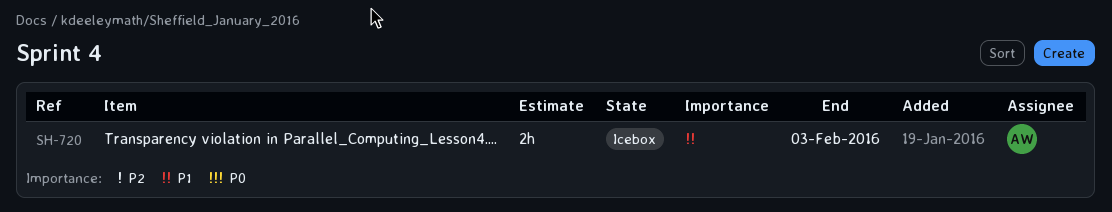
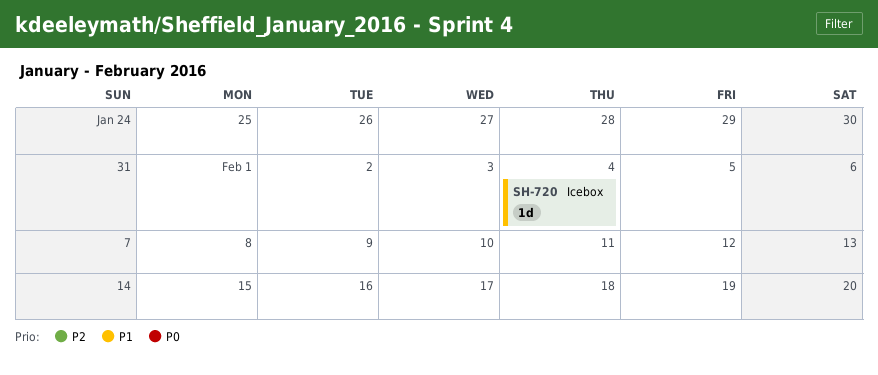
SH-720, estimate: 2h -> 1d
SH-720, due: Feb 3 -> Feb 4

